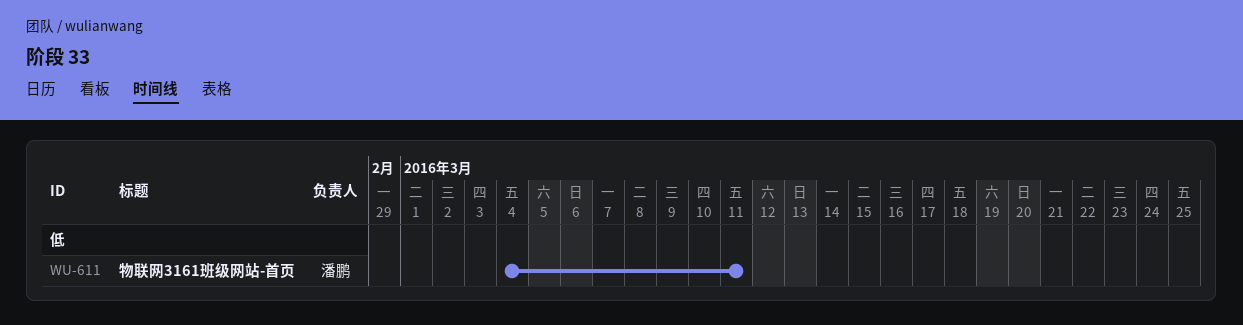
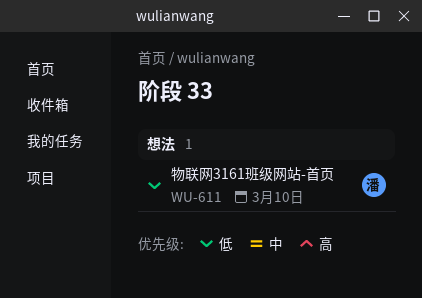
WU-611, due: Mar 11 -> Mar 10

